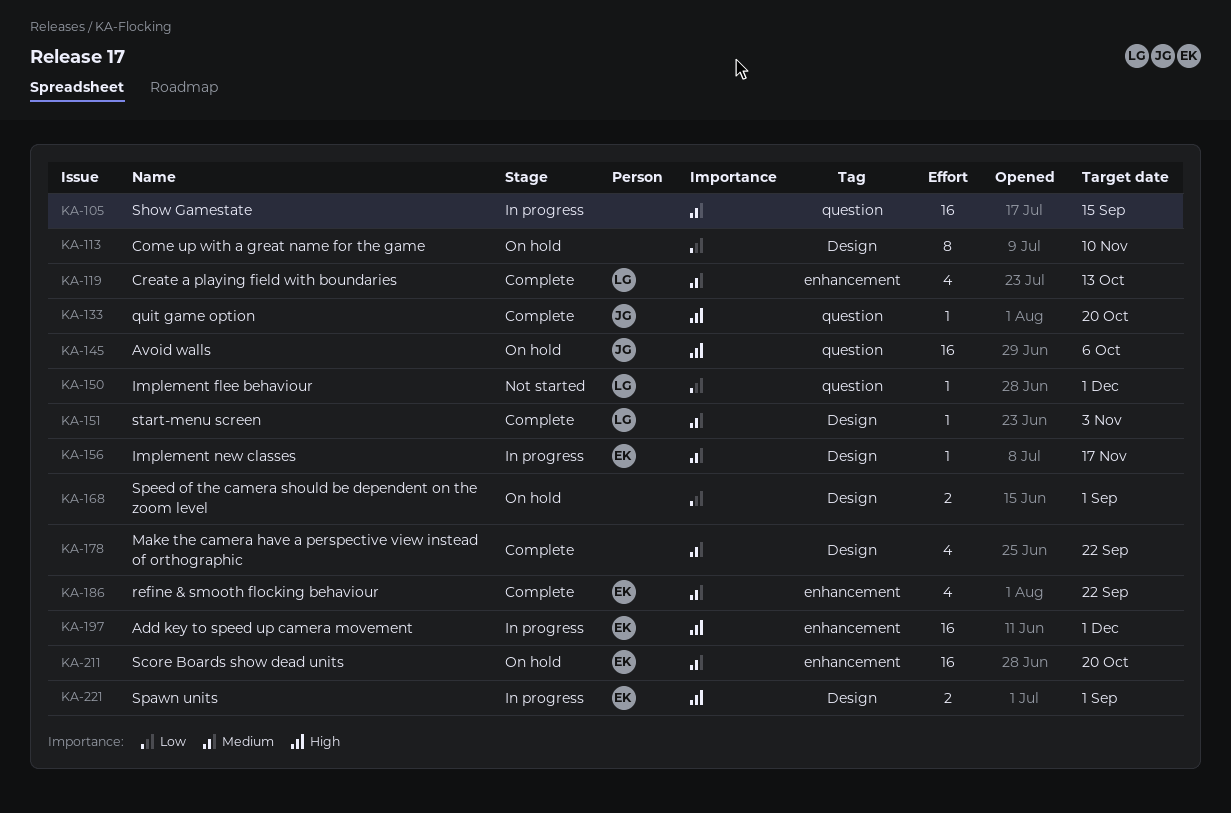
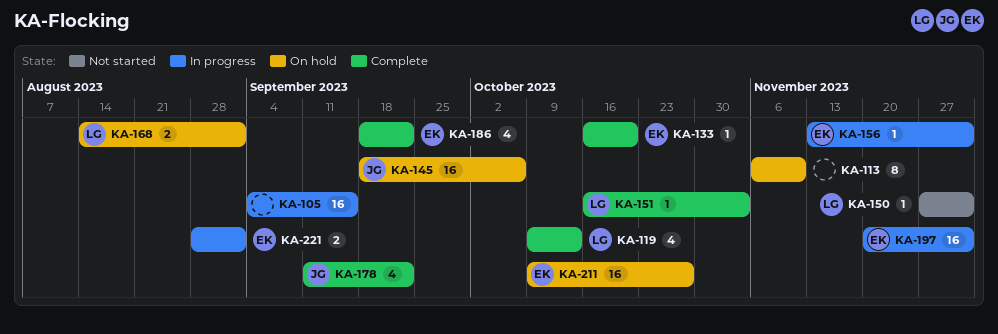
KA-133, owner: JG -> EK
KA-156, due: Nov 17 -> Dec 1
KA-168, owner: none -> LG
KA-178, owner: none -> JG
KA-211, due: Oct 20 -> Oct 27

